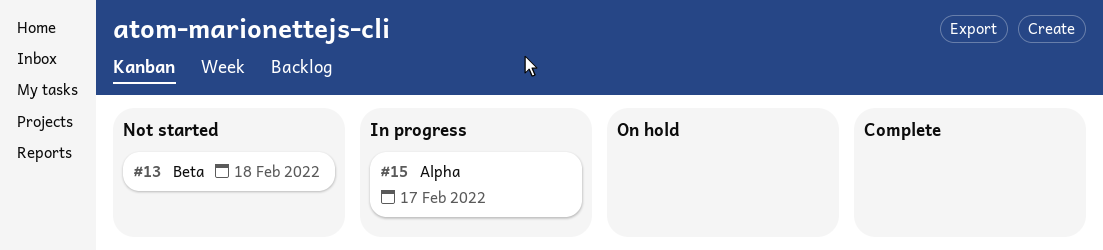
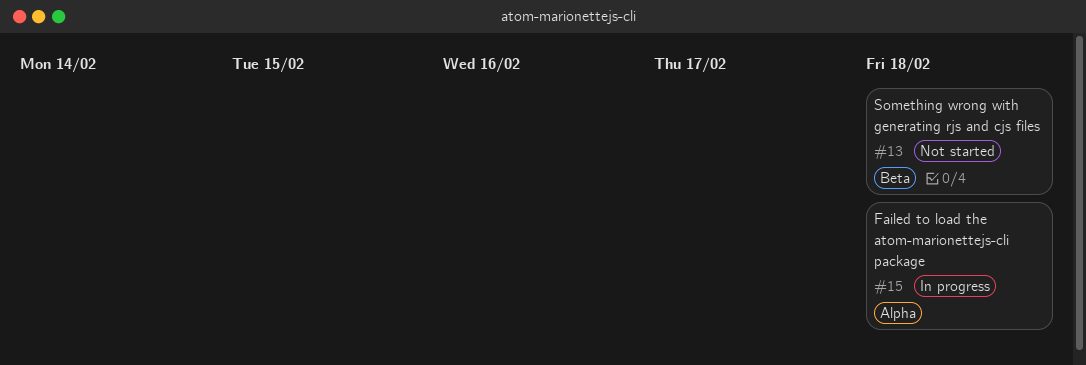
#15, due: Feb 17 -> Feb 18

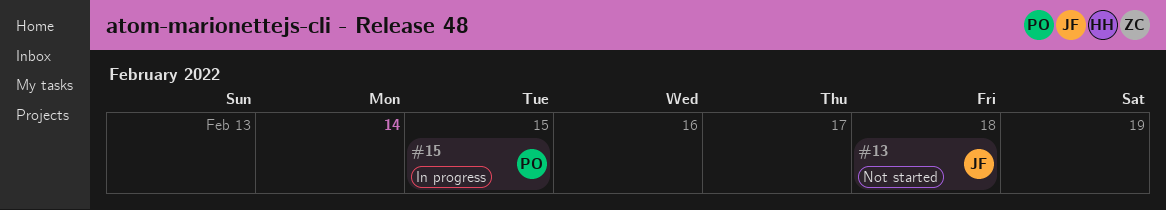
#15, due: Feb 18 -> Feb 15

